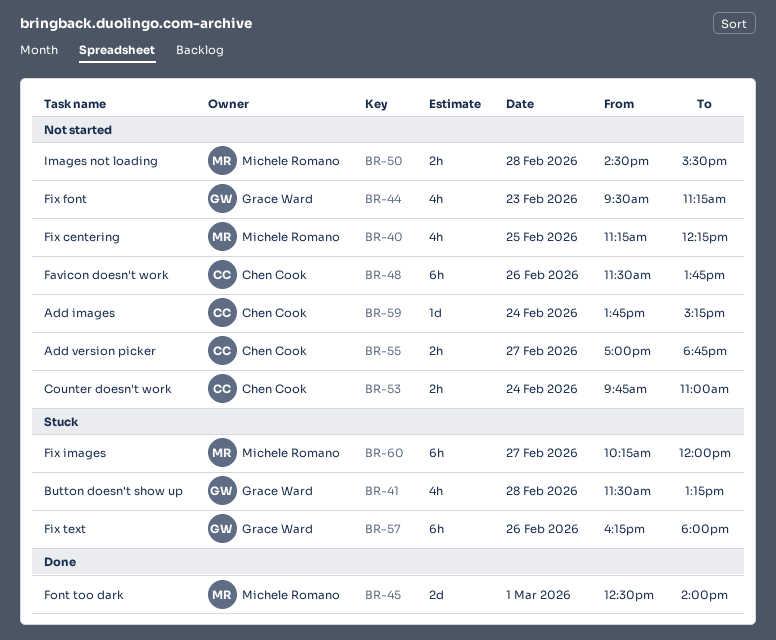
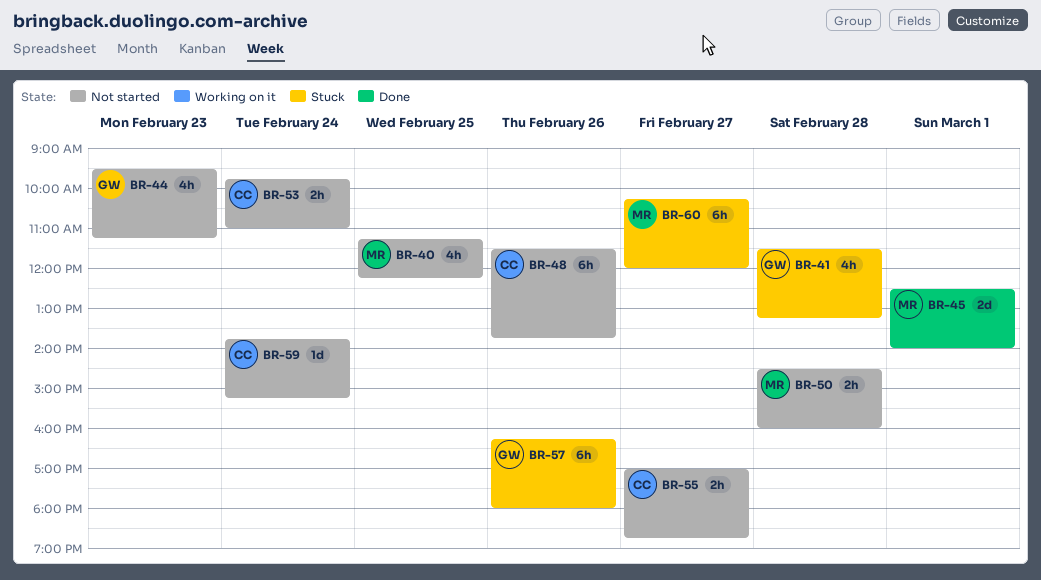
BR-50, ends: 15:30 -> 16:00

